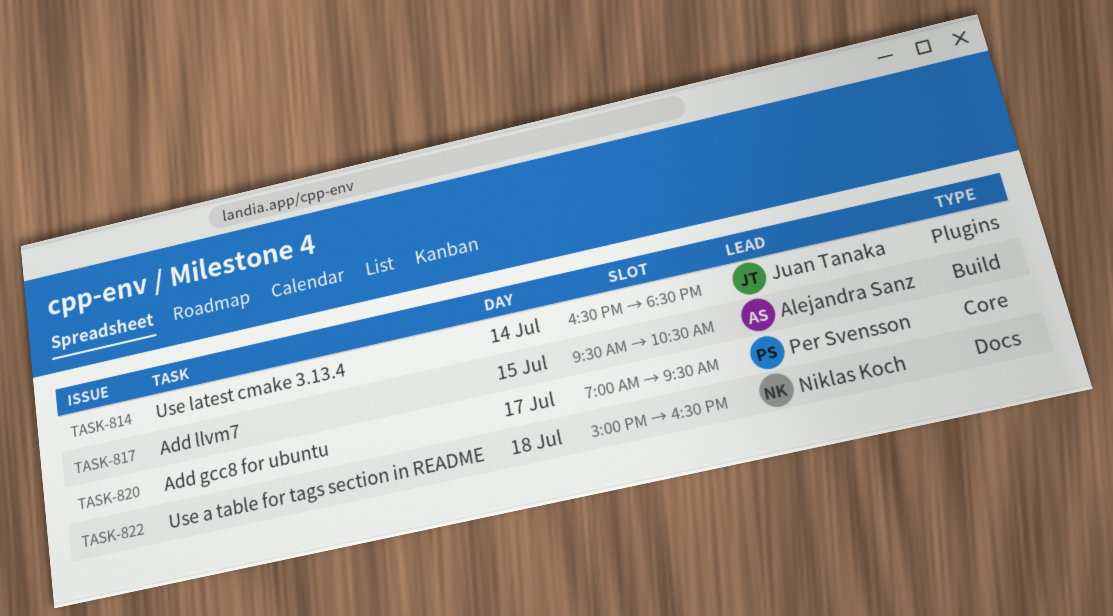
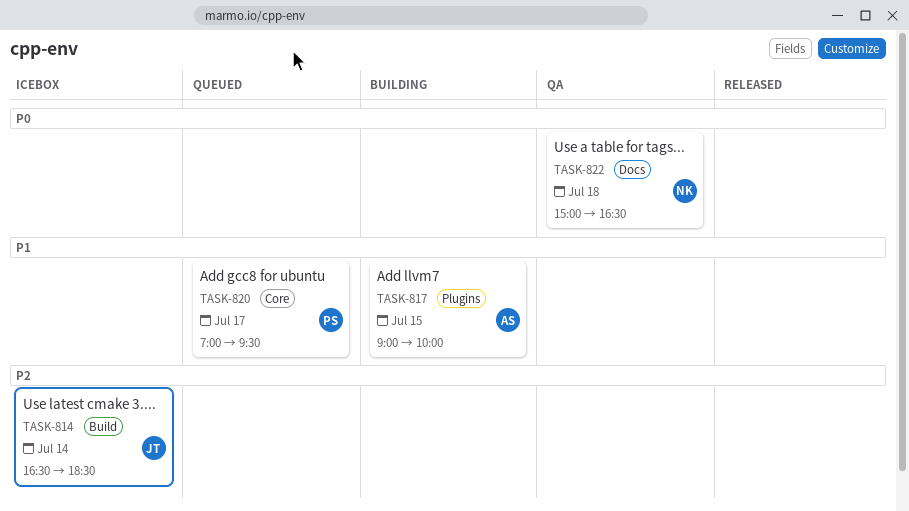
TASK-814, label: Plugins -> Build
TASK-817, label: Build -> Plugins
TASK-817, begins: 09:30 -> 09:00
TASK-817, ends: 10:30 -> 10:00

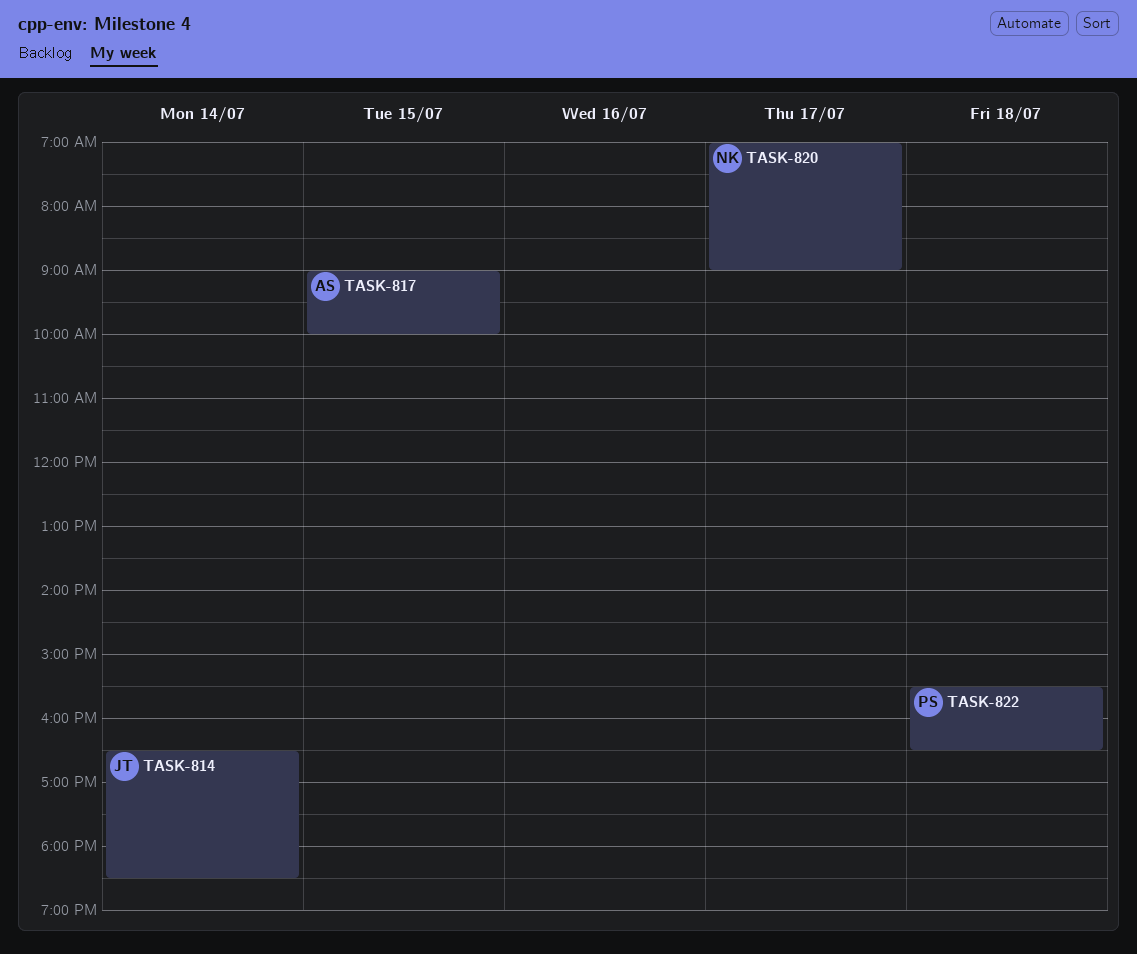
TASK-820, owner: PS -> NK
TASK-820, ends: 09:30 -> 09:00
TASK-822, owner: NK -> PS
TASK-822, begins: 15:00 -> 15:30

